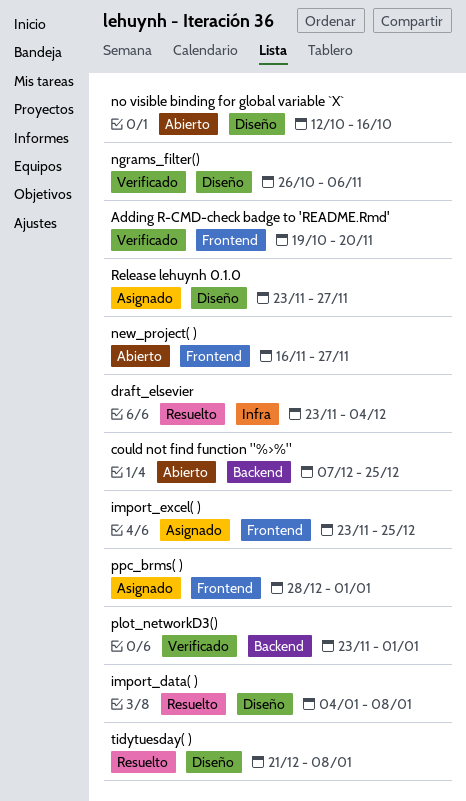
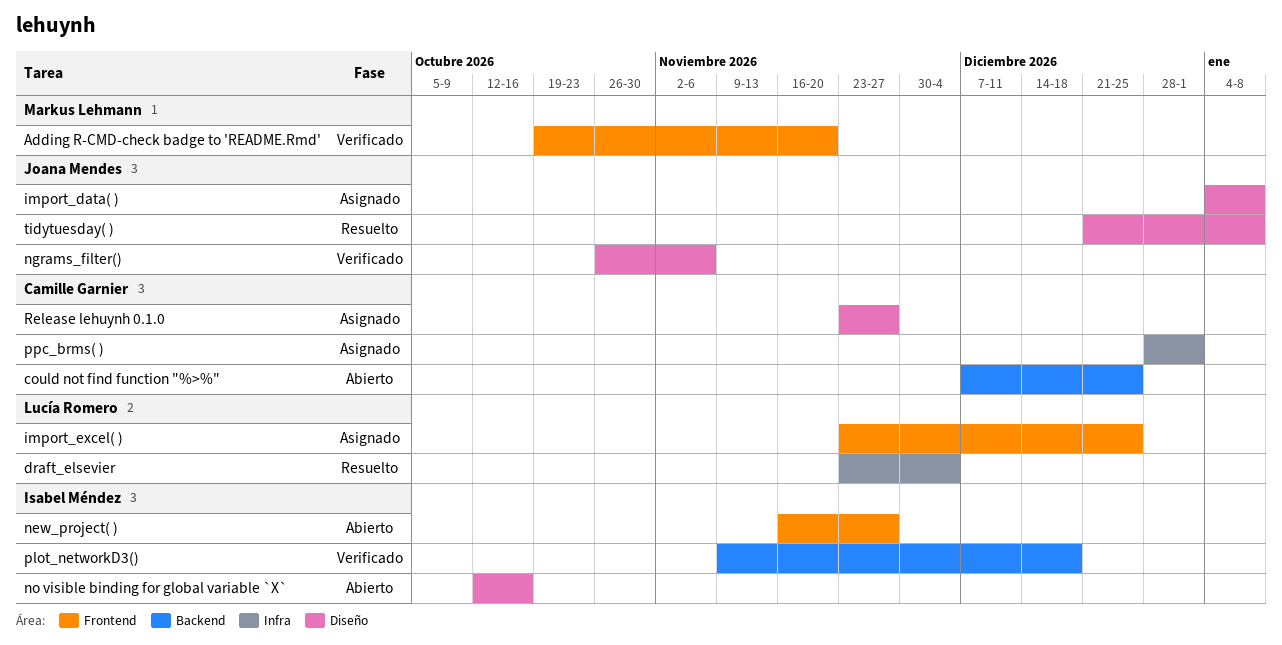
import_data( ), status: Resuelto -> Asignado
plot_networkD3(), start: Nov 23 -> Nov 9
plot_networkD3(), due: Jan 1 -> Dec 18
ppc_brms( ), label: Frontend -> Infra

